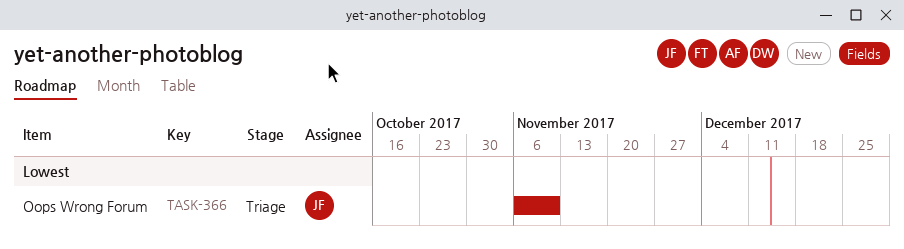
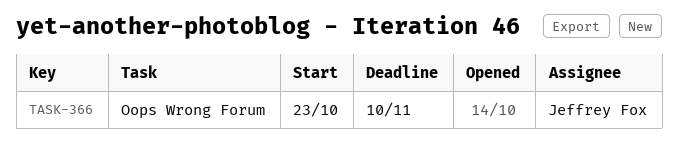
TASK-366, start: Nov 6 -> Oct 23

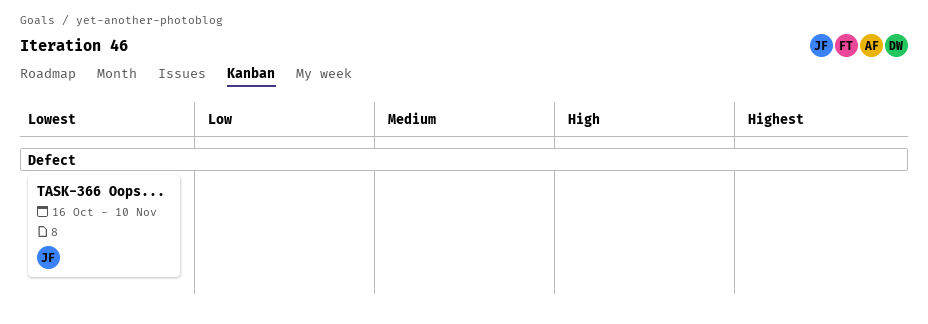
TASK-366, start: Oct 23 -> Oct 16

